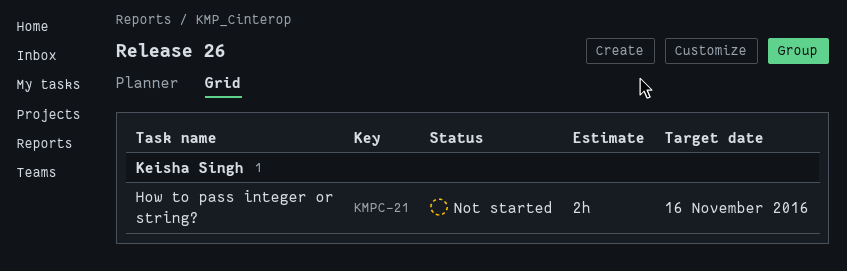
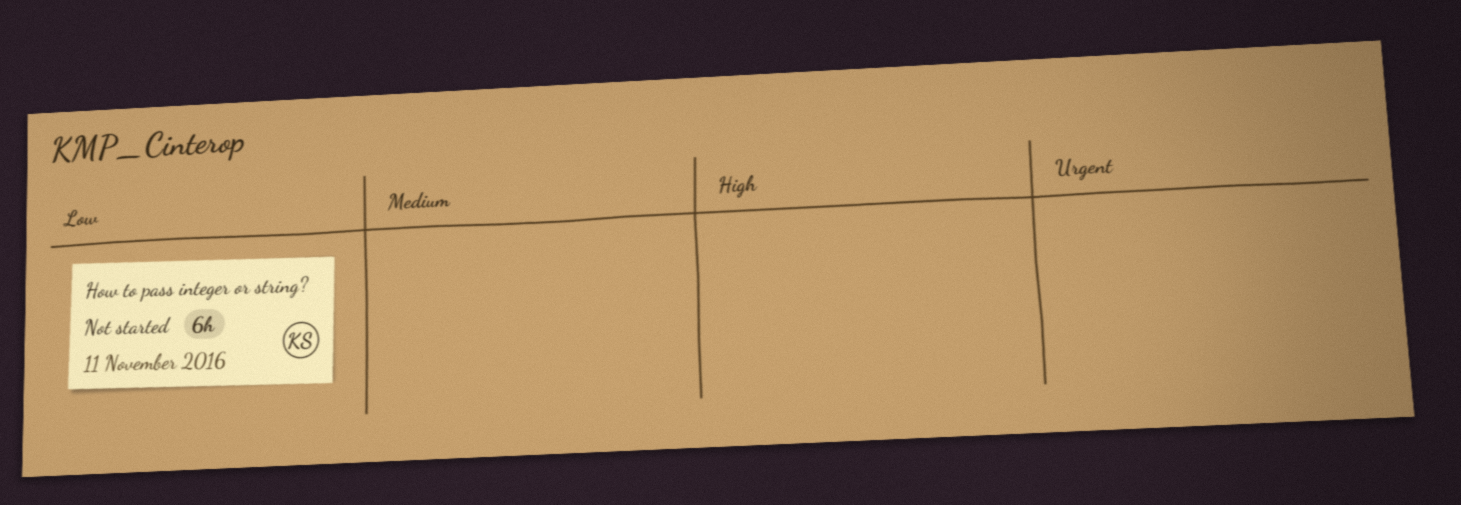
How to pass integer or string?, estimate: 2h -> 6h
How to pass integer or string?, due: Nov 16 -> Nov 11

